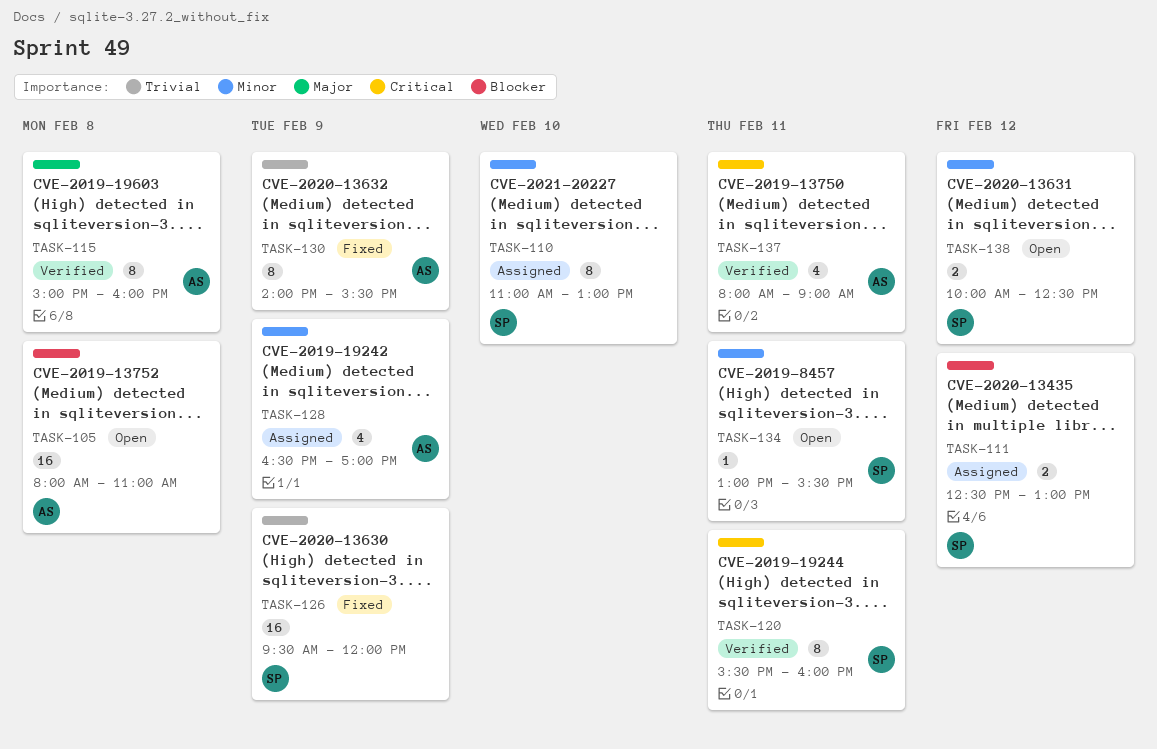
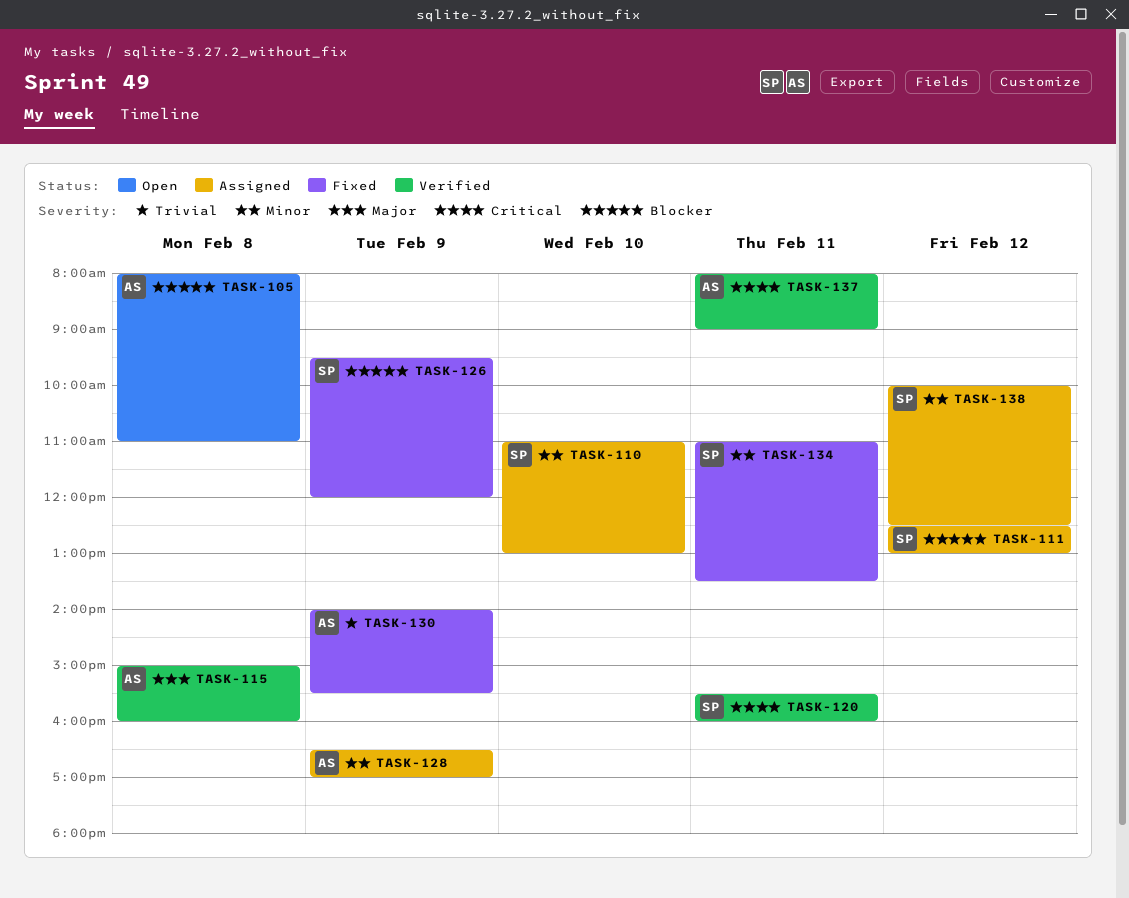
TASK-126, priority: Trivial -> Blocker
TASK-134, status: Open -> Fixed
TASK-134, begins: 13:00 -> 11:00
TASK-134, ends: 15:30 -> 13:30
TASK-138, status: Open -> Assigned

